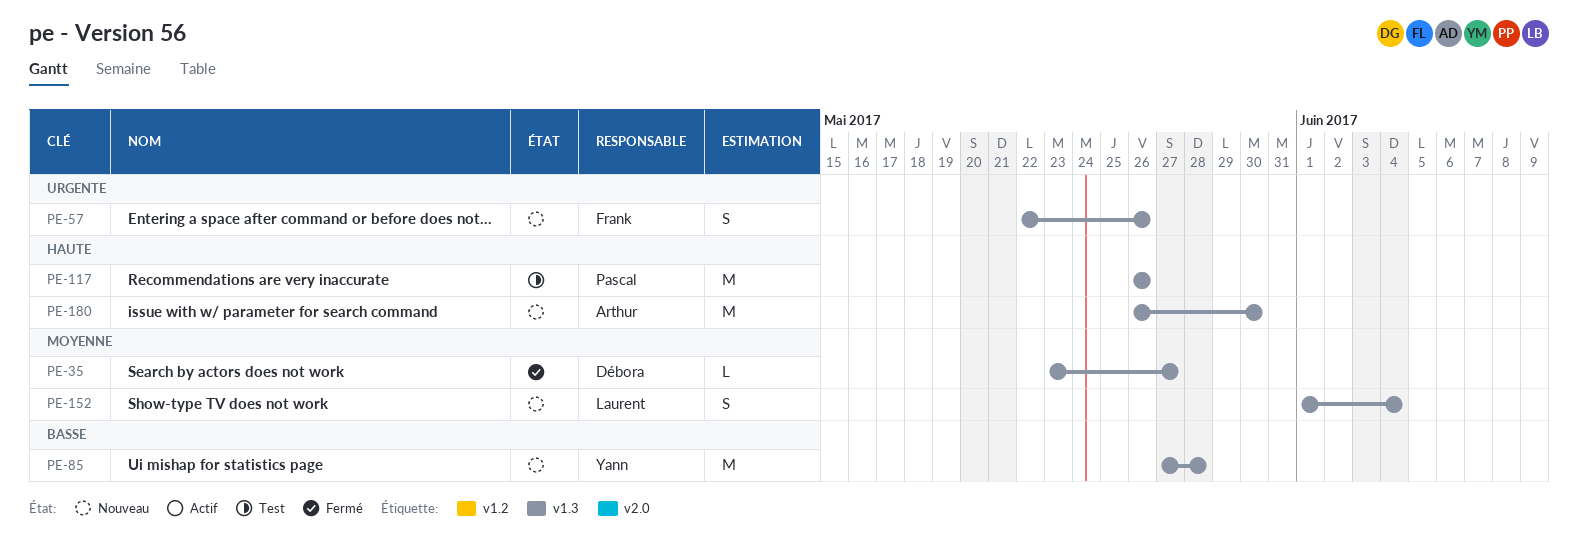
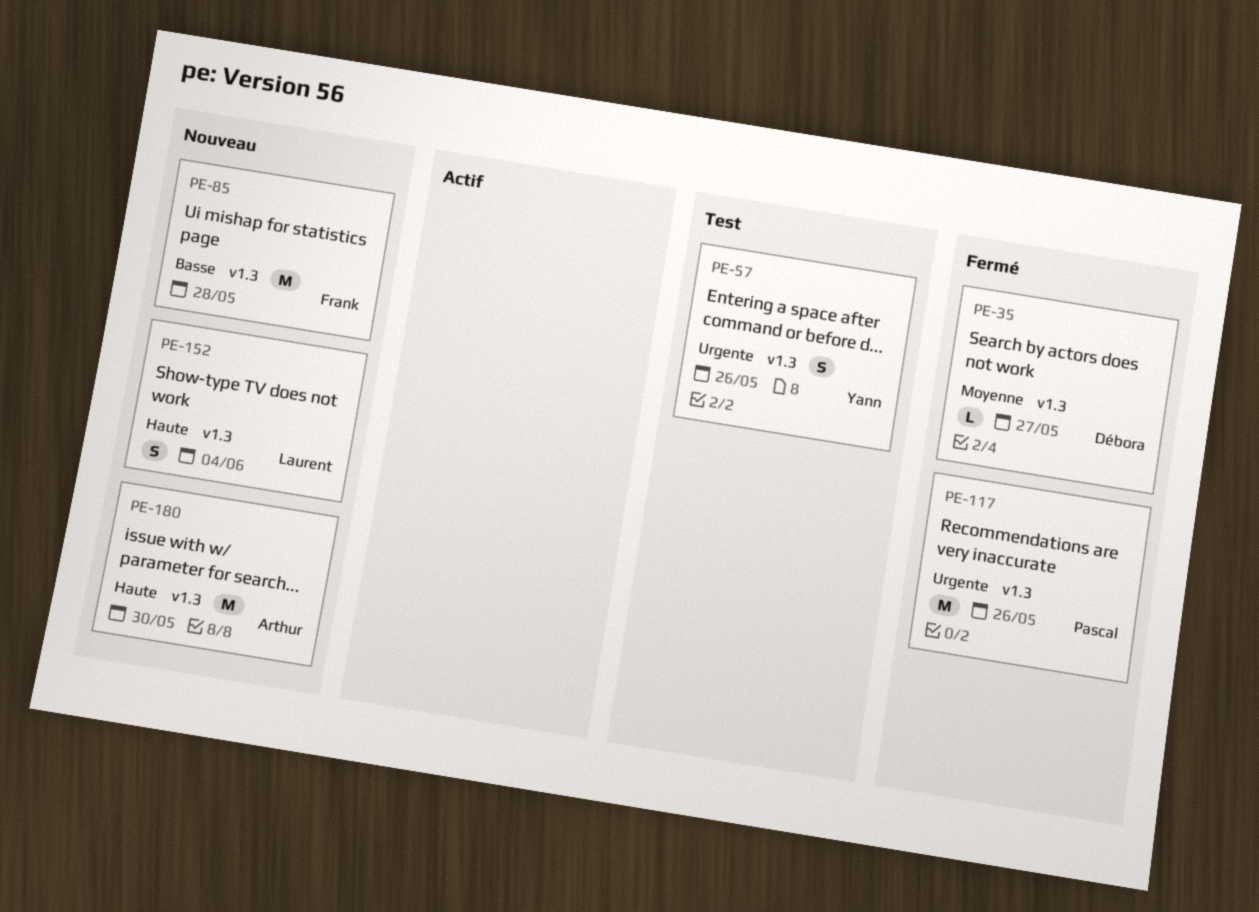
PE-57, status: Nouveau -> Test
PE-57, owner: Frank -> Yann
PE-85, owner: Yann -> Frank
PE-117, status: Test -> Fermé
PE-117, priority: Haute -> Urgente
PE-152, priority: Moyenne -> Haute

